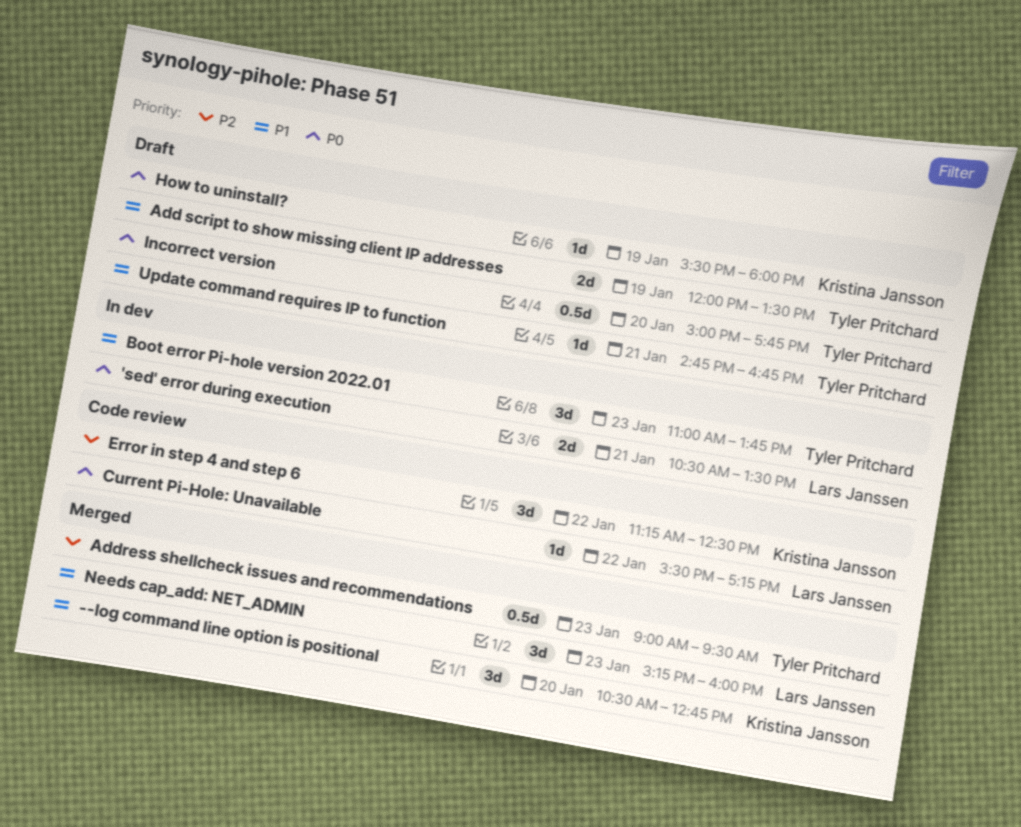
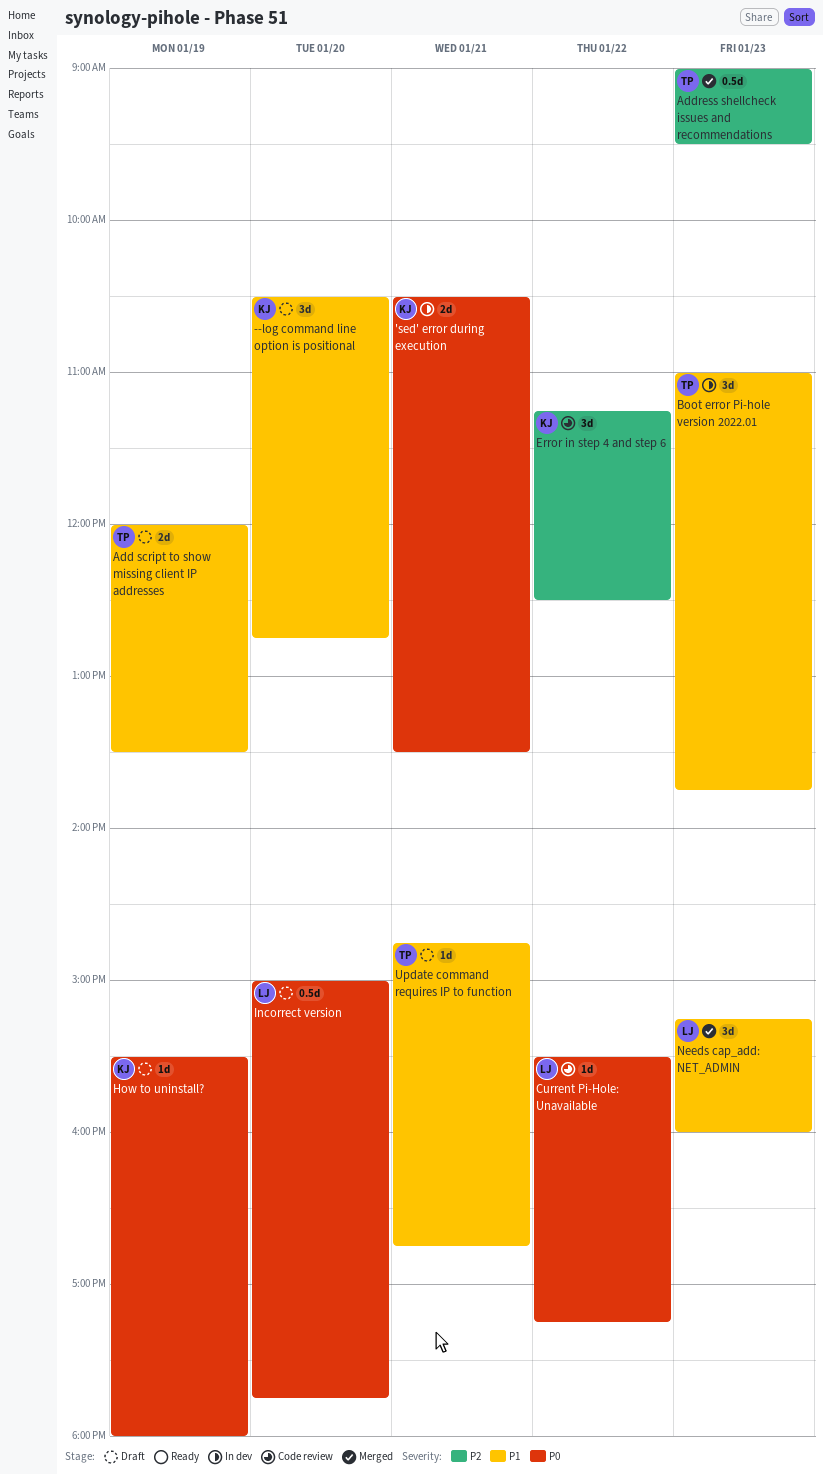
'sed' error during execution, owner: Lars Janssen -> Kristina Jansson
--log command line option is positional, status: Merged -> Draft
Incorrect version, owner: Tyler Pritchard -> Lars Janssen

